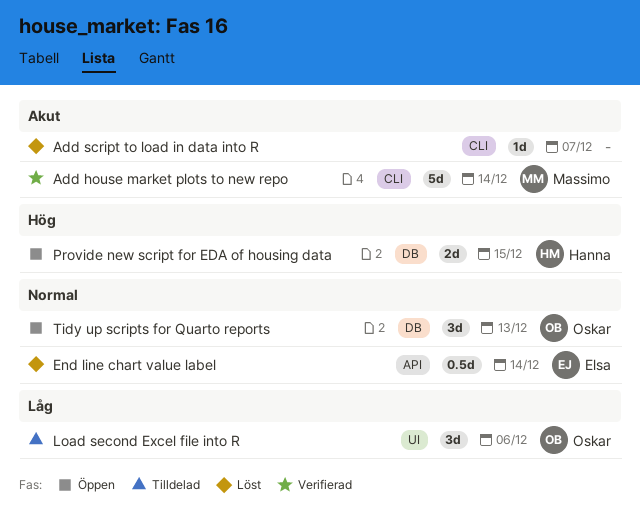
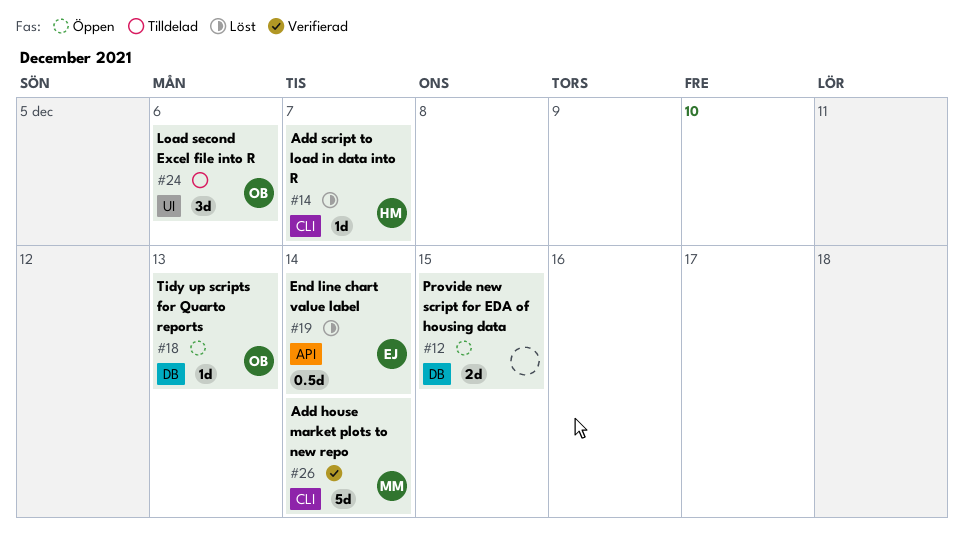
Add script to load in data into R, owner: none -> Hanna
Provide new script for EDA of housing data, owner: Hanna -> none
Tidy up scripts for Quarto reports, estimate: 3d -> 1d

